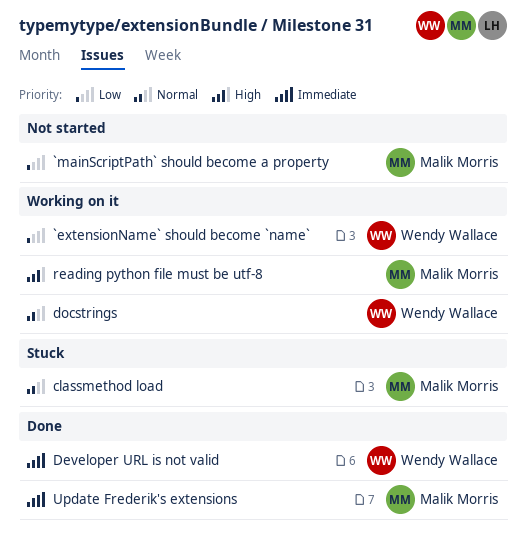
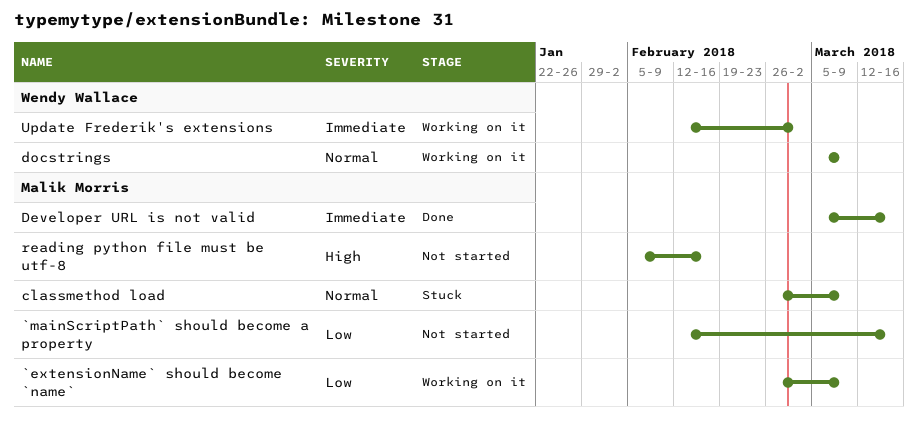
`extensionName` should become `name`, owner: Wendy Wallace -> Malik Morris
Developer URL is not valid, owner: Wendy Wallace -> Malik Morris
reading python file must be utf-8, status: Working on it -> Not started
Update Frederik's extensions, status: Done -> Working on it
Update Frederik's extensions, owner: Malik Morris -> Wendy Wallace

